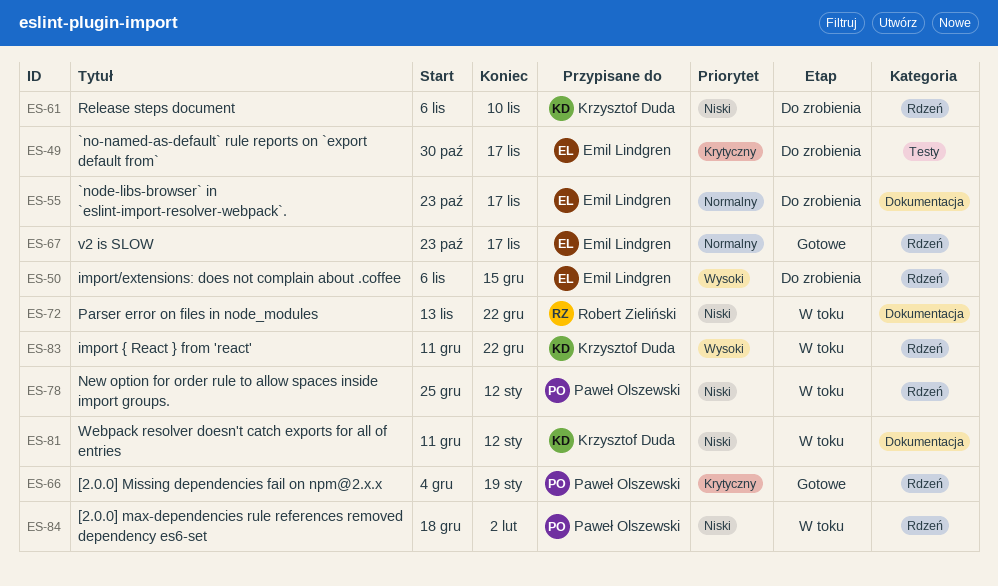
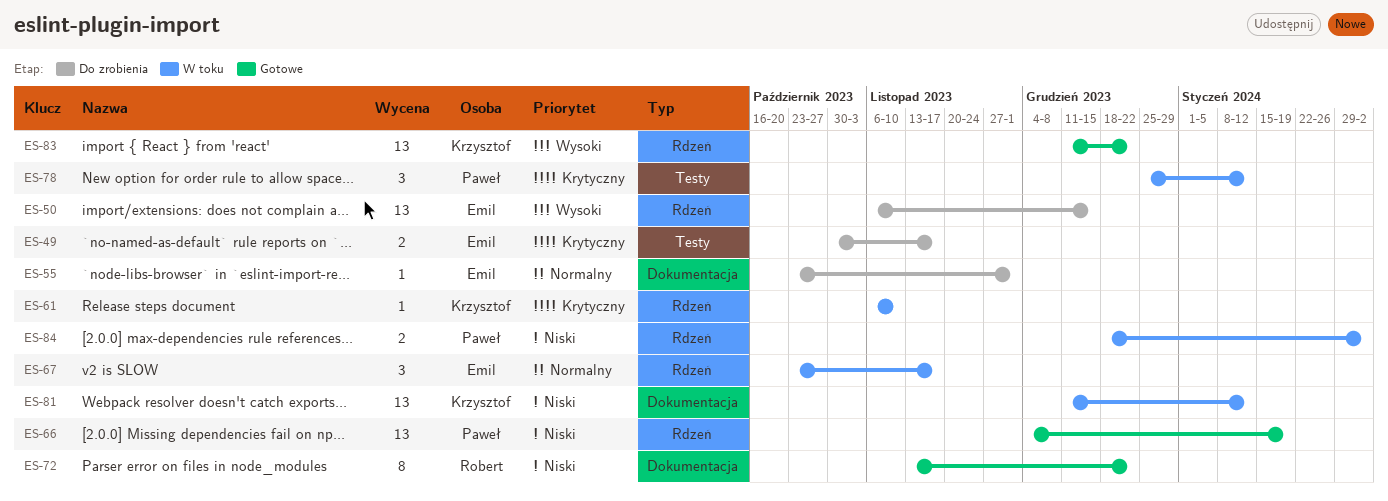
ES-55, due: Nov 17 -> Dec 1
ES-61, status: Do zrobienia -> W toku
ES-61, priority: Niski -> Krytyczny
ES-66, priority: Krytyczny -> Niski
ES-67, status: Gotowe -> W toku
ES-72, status: W toku -> Gotowe
ES-78, priority: Niski -> Krytyczny
ES-78, label: Rdzeń -> Testy
ES-83, status: W toku -> Gotowe

